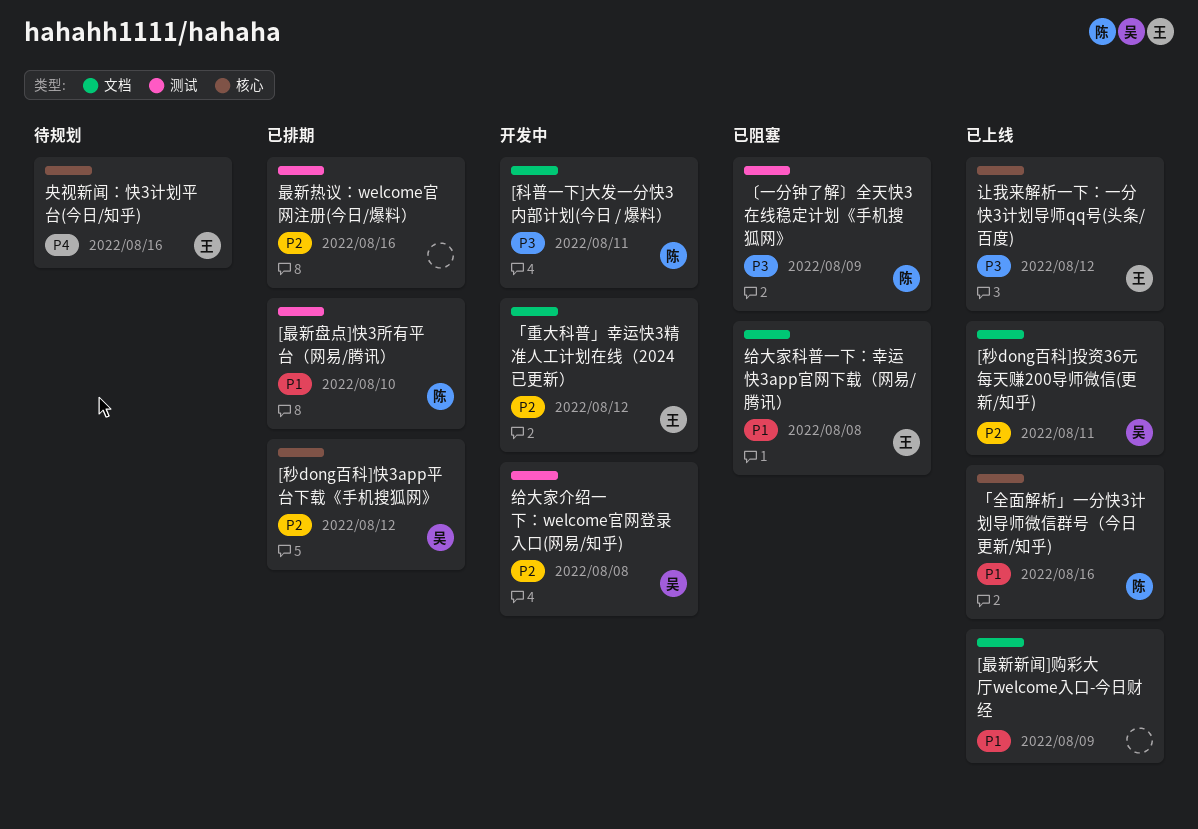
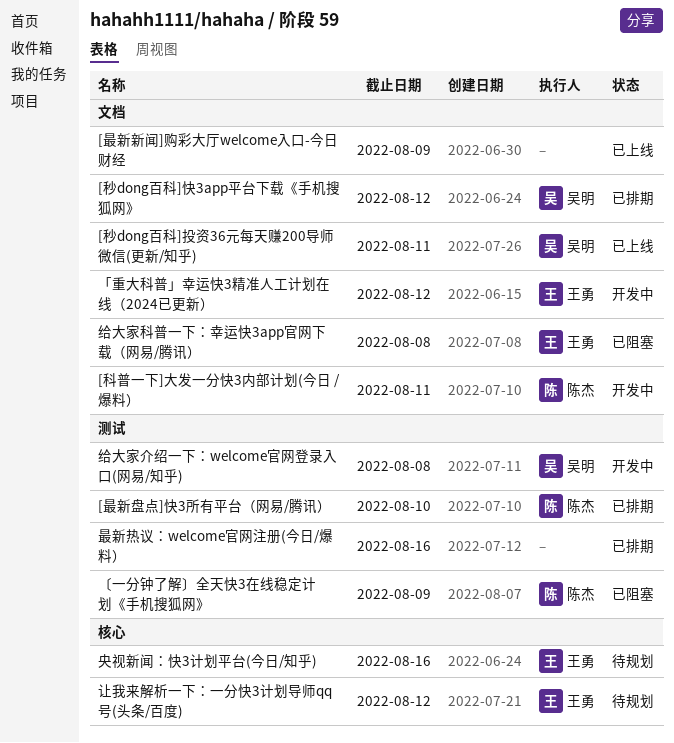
[秒dong百科]快3app平台下载《手机搜狐网》, label: 核心 -> 文档
「全面解析」一分快3计划导师微信群号（今日更新/知乎): present -> none
让我来解析一下：一分快3计划导师qq号(头条/百度), status: 已上线 -> 待规划

